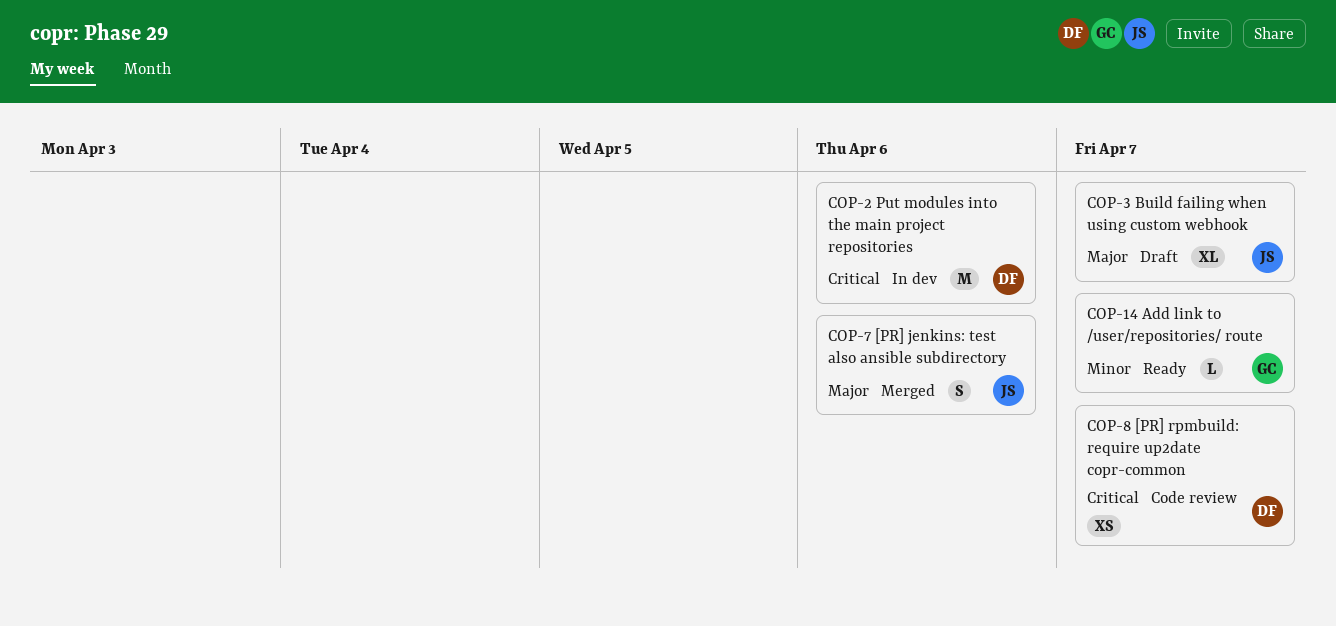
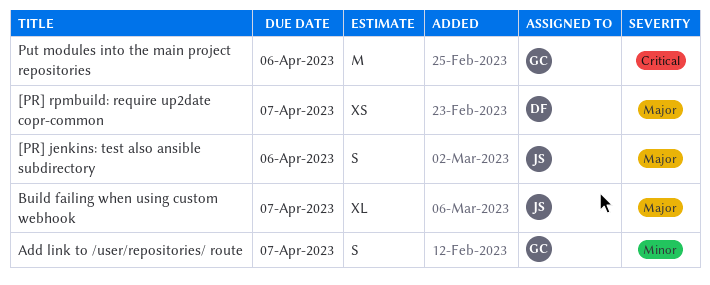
[PR] rpmbuild: require up2date copr-common, priority: Critical -> Major
Add link to /user/repositories/ route, estimate: L -> S
Put modules into the main project repositories, owner: DF -> GC

